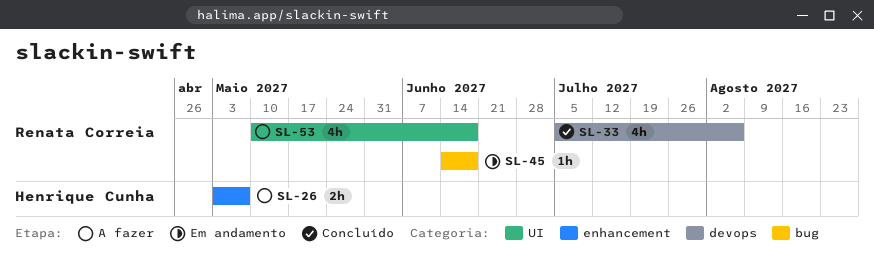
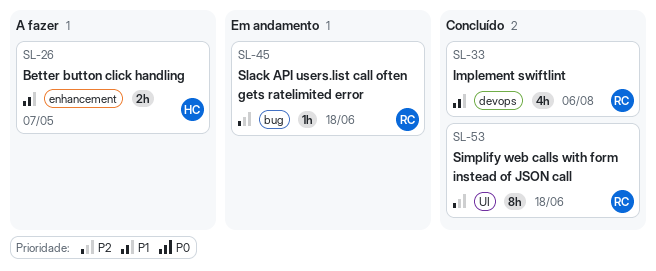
SL-53, status: A fazer -> Concluído
SL-53, estimate: 4h -> 8h

